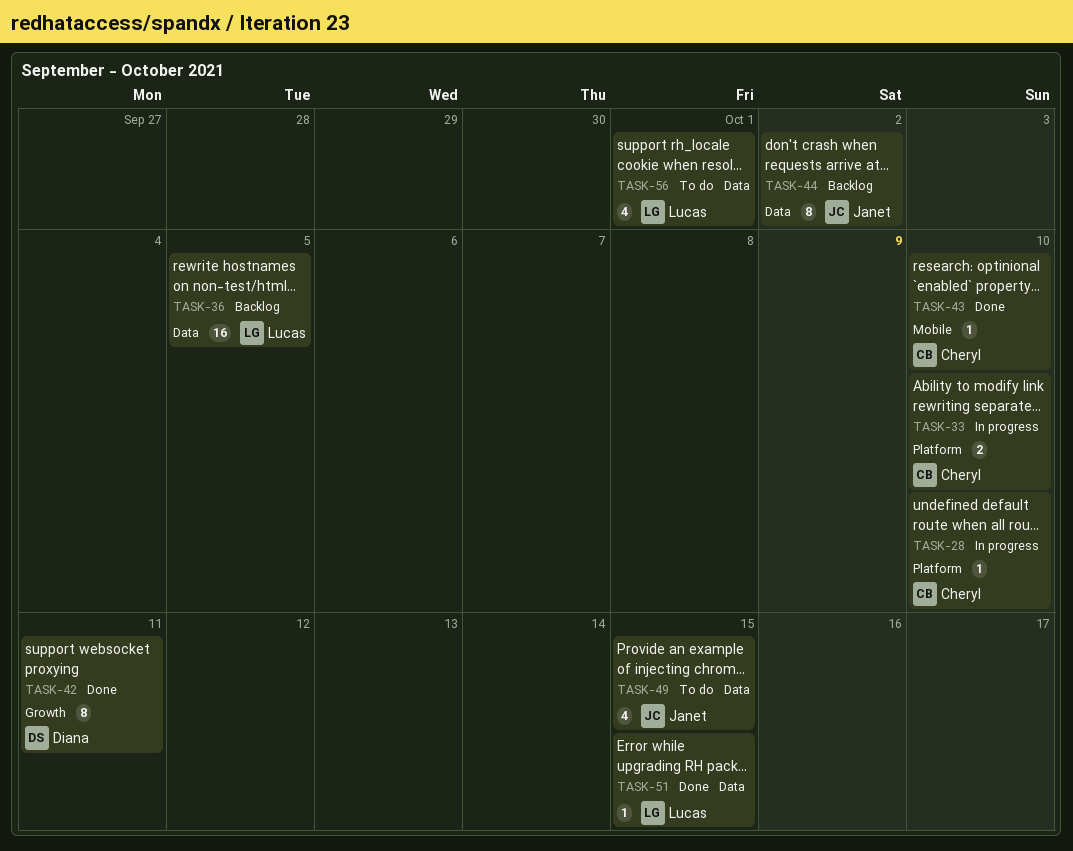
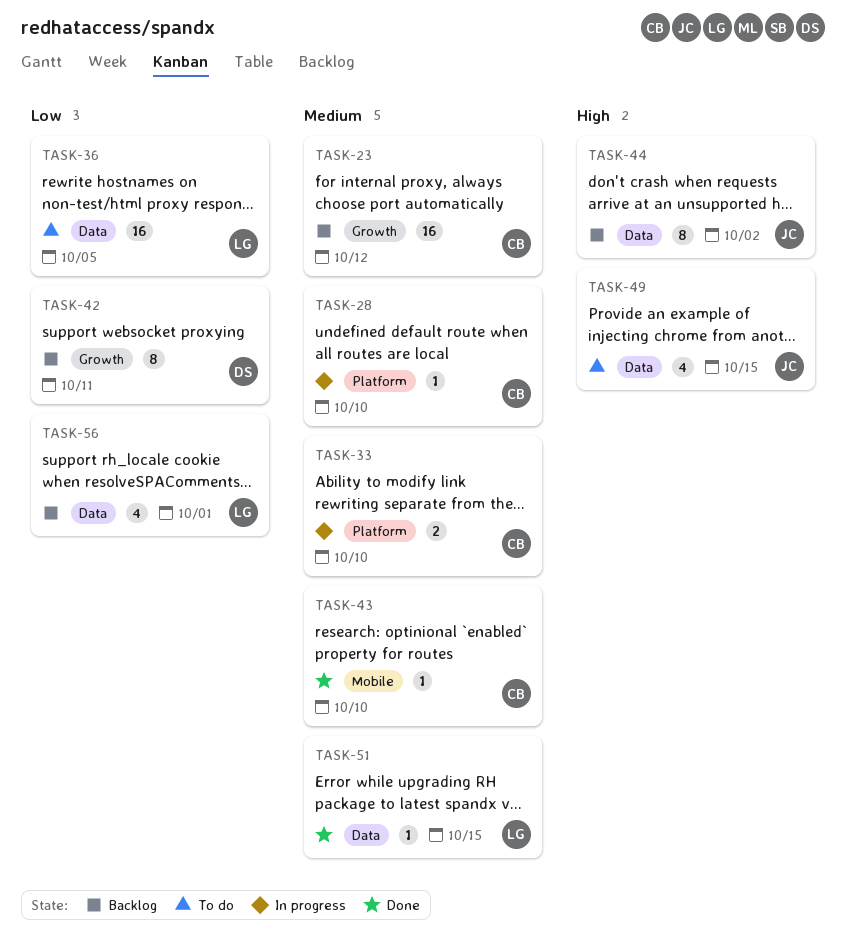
TASK-23: none -> present
TASK-36, status: Backlog -> To do
TASK-42, status: Done -> Backlog
TASK-56, status: To do -> Backlog

